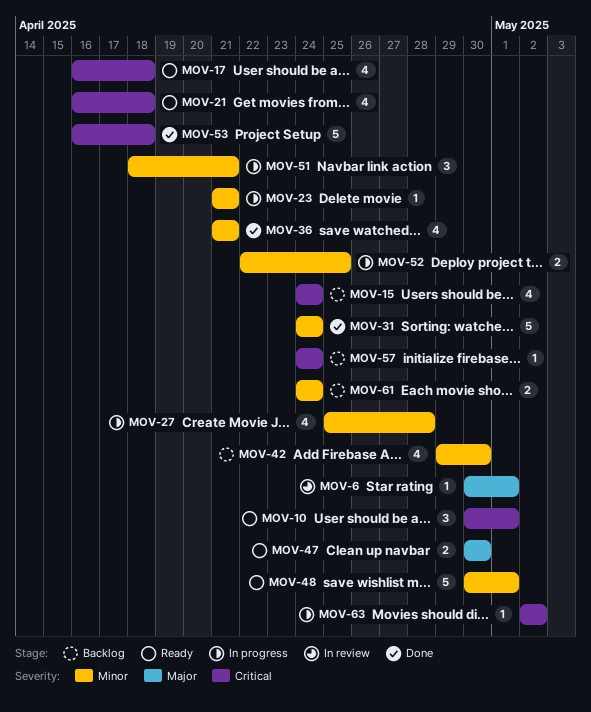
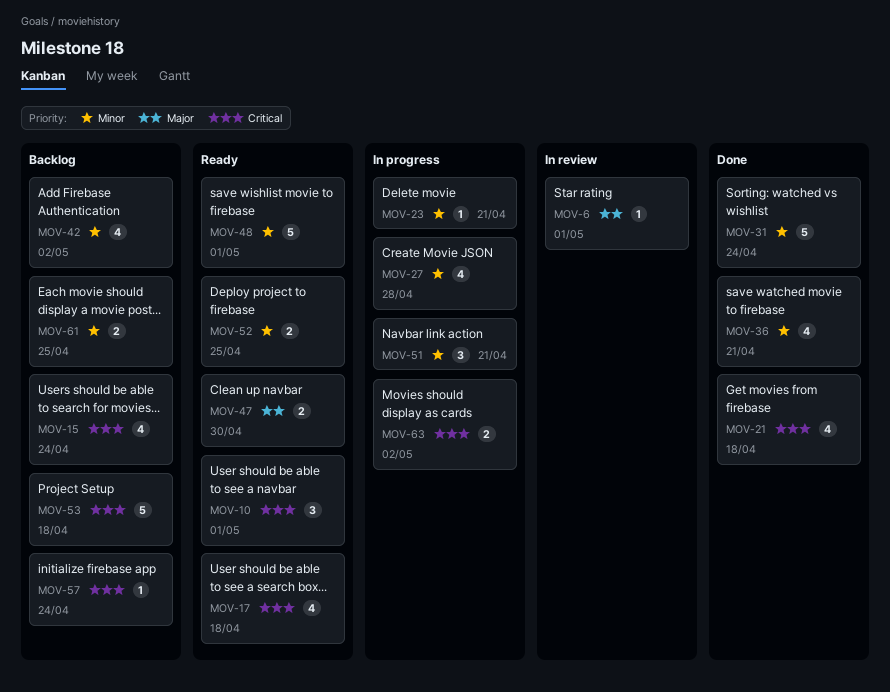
MOV-21, status: Ready -> Done
MOV-42, due: Apr 30 -> May 2
MOV-52, status: In progress -> Ready
MOV-53, status: Done -> Backlog
MOV-61, due: Apr 24 -> Apr 25
MOV-63, estimate: 1 -> 2

